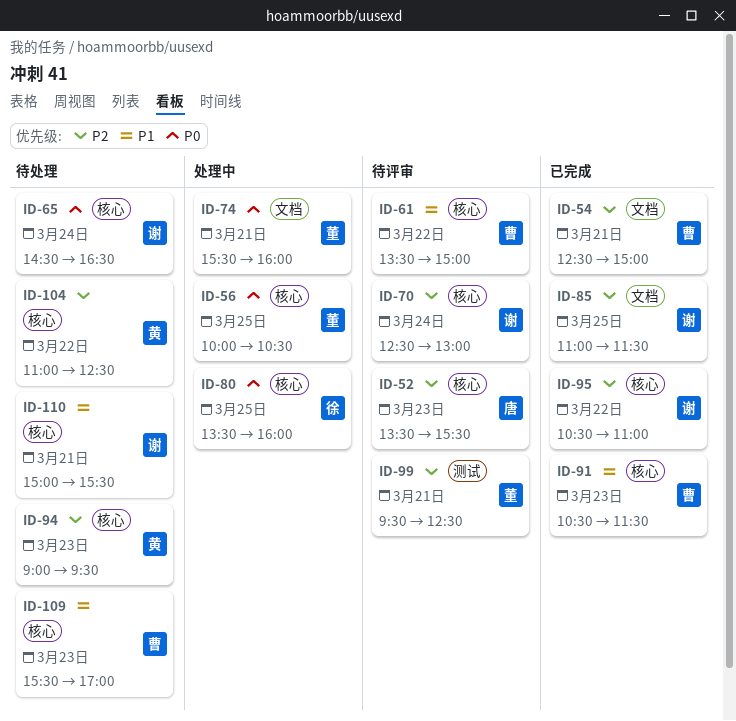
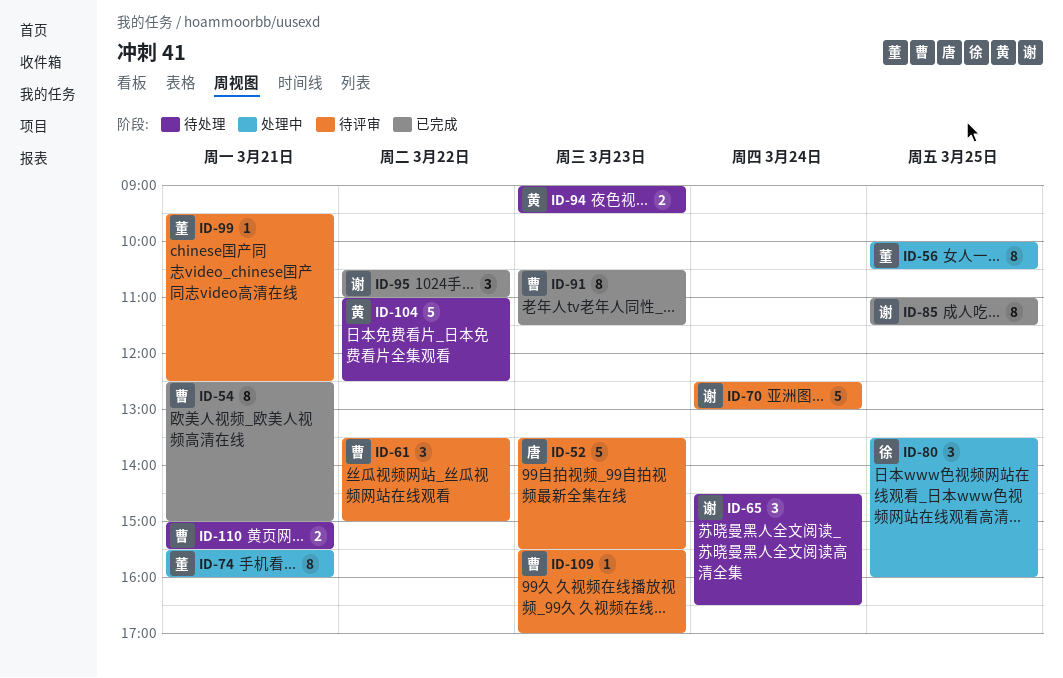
ID-109, status: 待处理 -> 待评审
ID-110, owner: 谢 -> 曹

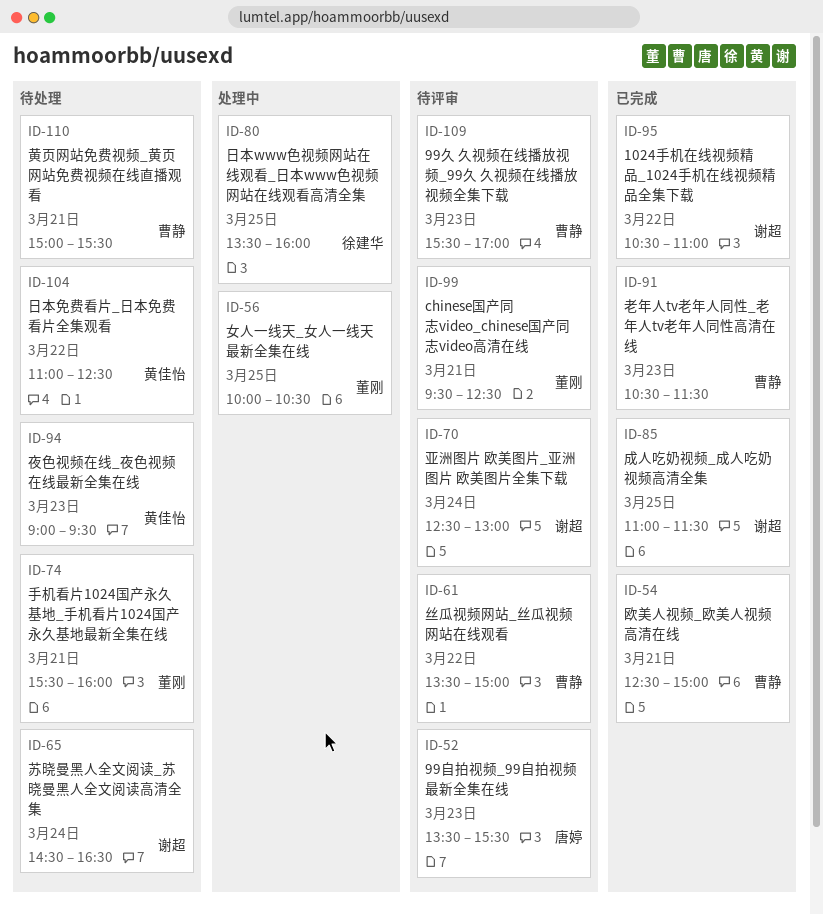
ID-74, status: 处理中 -> 待处理

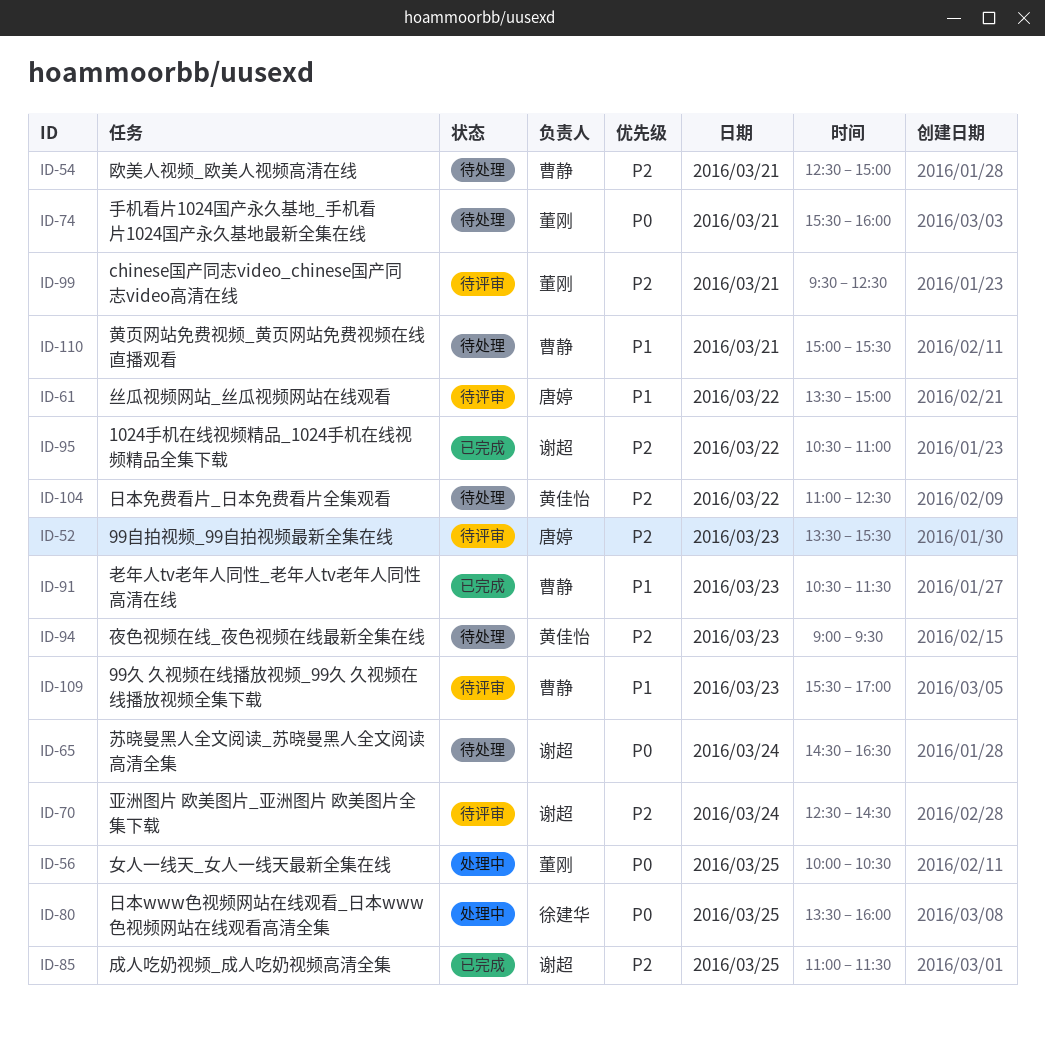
ID-54, status: 已完成 -> 待处理
ID-61, owner: 曹静 -> 唐婷
ID-70, ends: 13:00 -> 14:30

